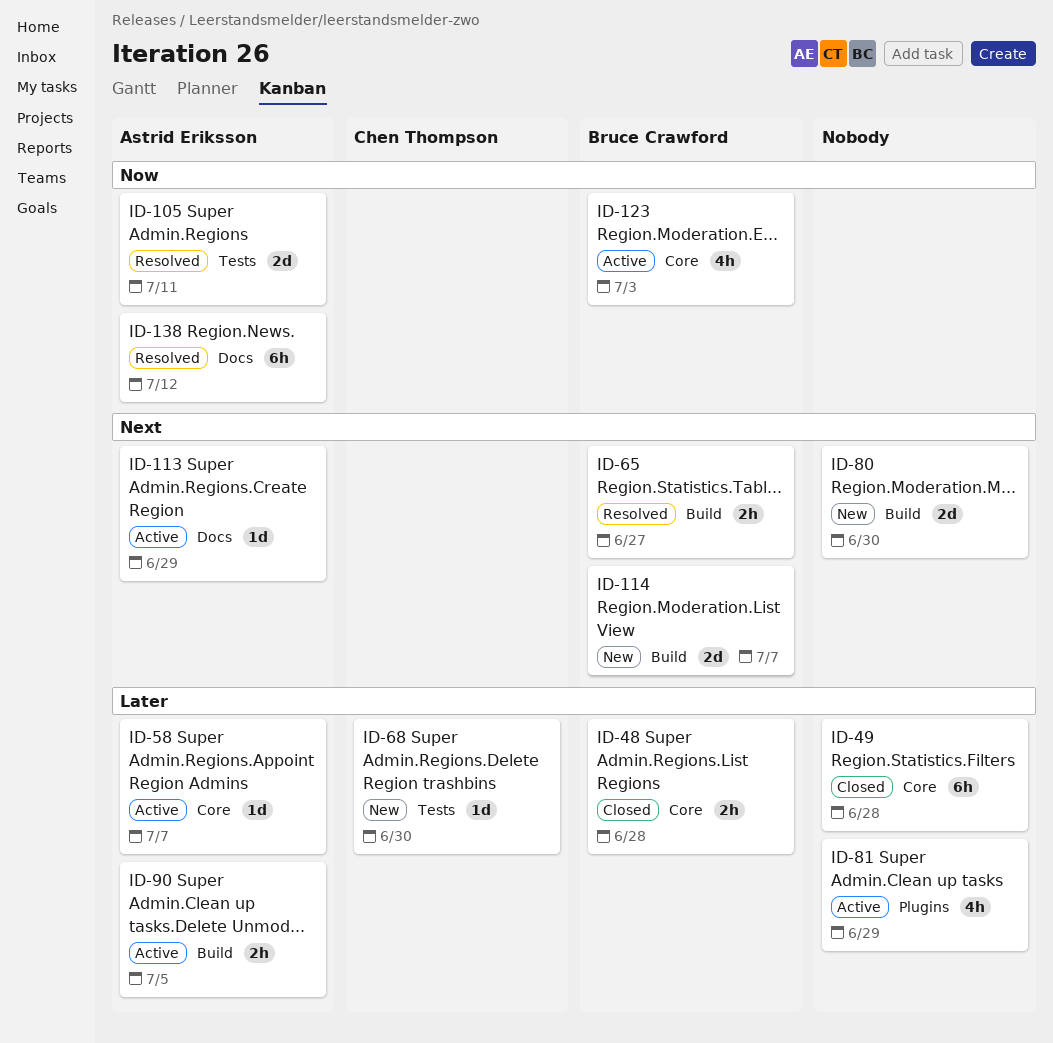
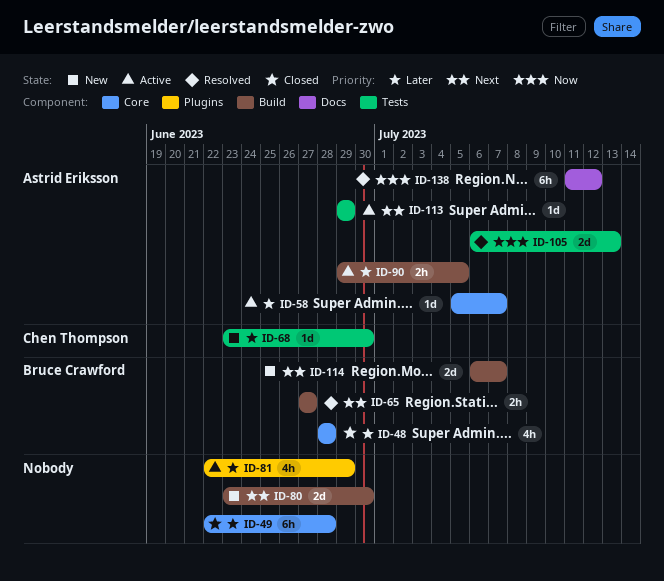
ID-48, estimate: 2h -> 4h
ID-105, due: Jul 11 -> Jul 13
ID-113, label: Docs -> Tests
ID-123: present -> none

